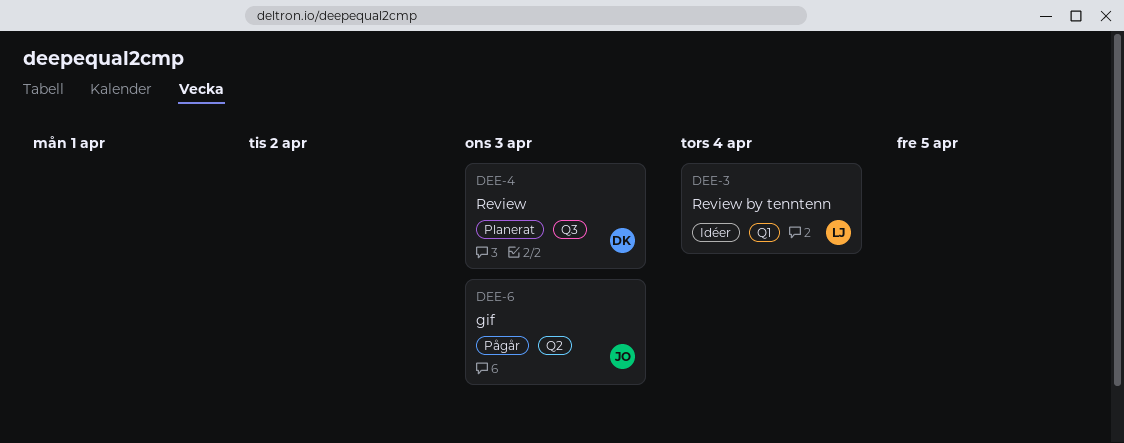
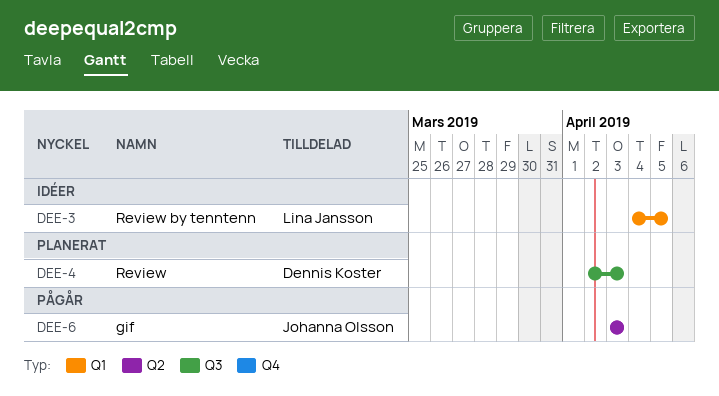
DEE-3, due: Apr 4 -> Apr 5

